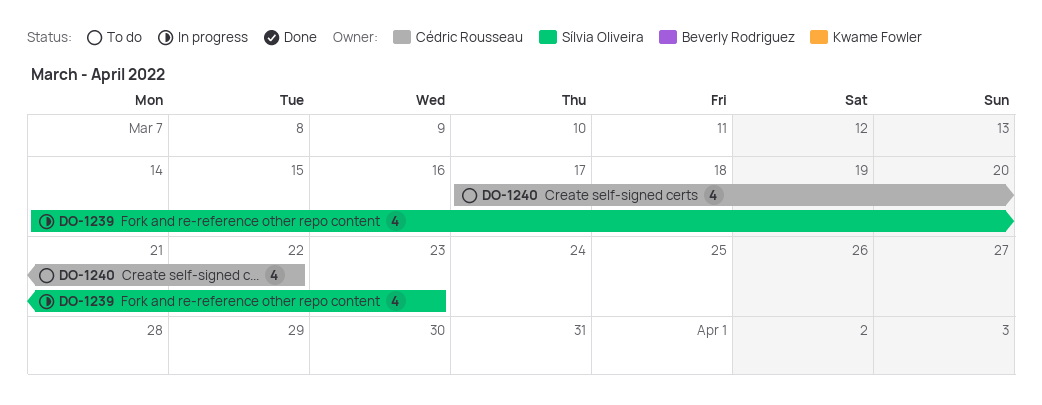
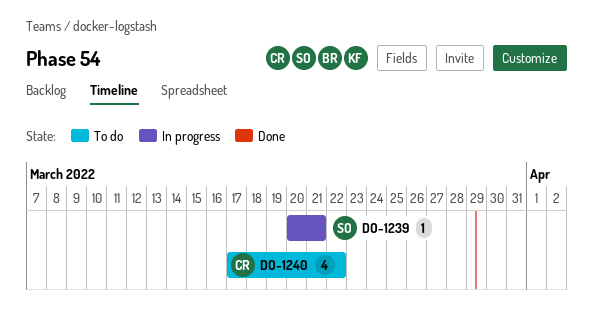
DO-1239, estimate: 4 -> 1
DO-1239, start: Mar 14 -> Mar 20
DO-1239, due: Mar 23 -> Mar 21

